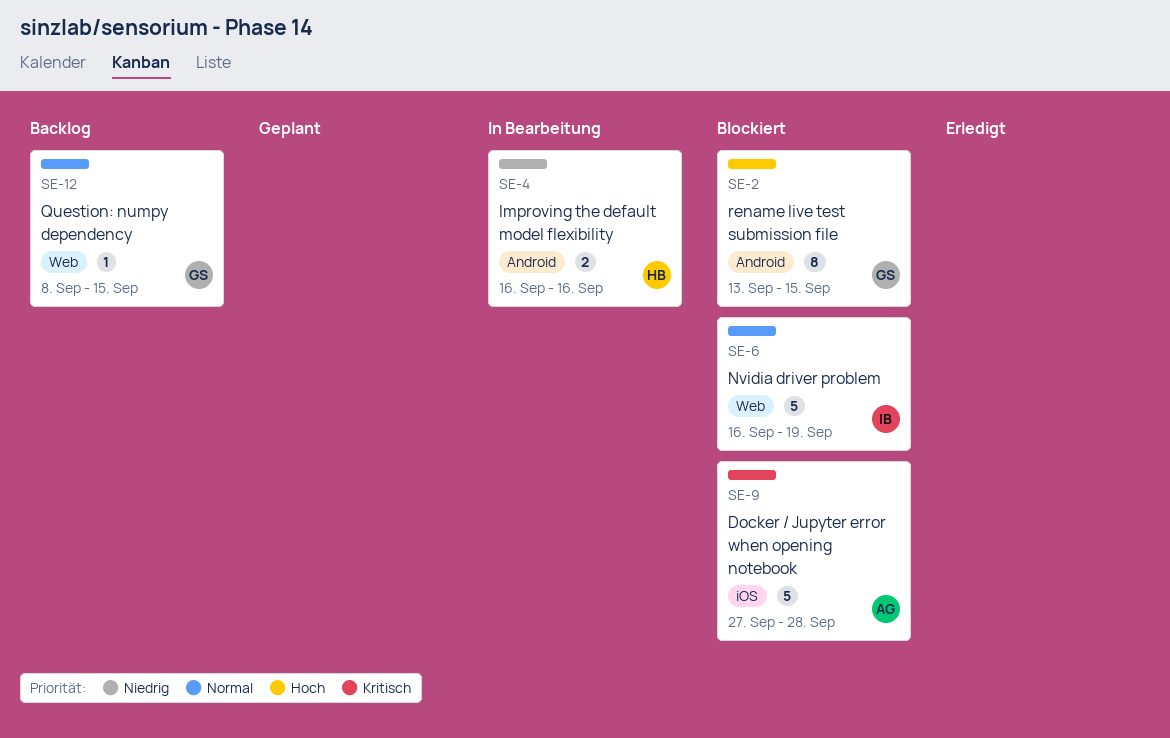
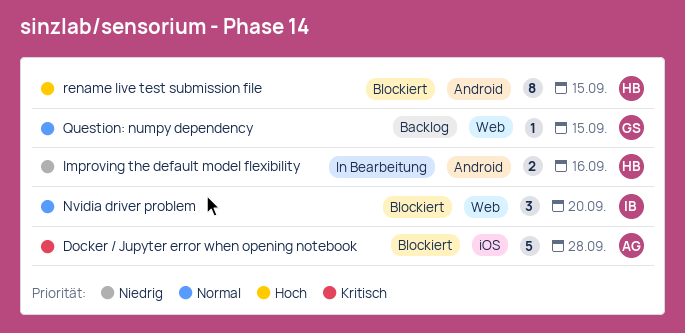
Nvidia driver problem, estimate: 5 -> 3
Nvidia driver problem, due: Sep 19 -> Sep 20
rename live test submission file, owner: GS -> HB

